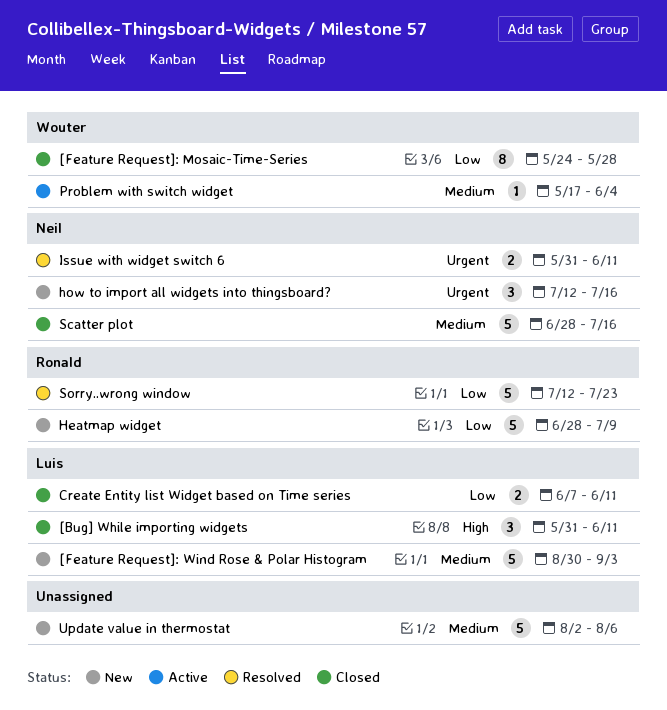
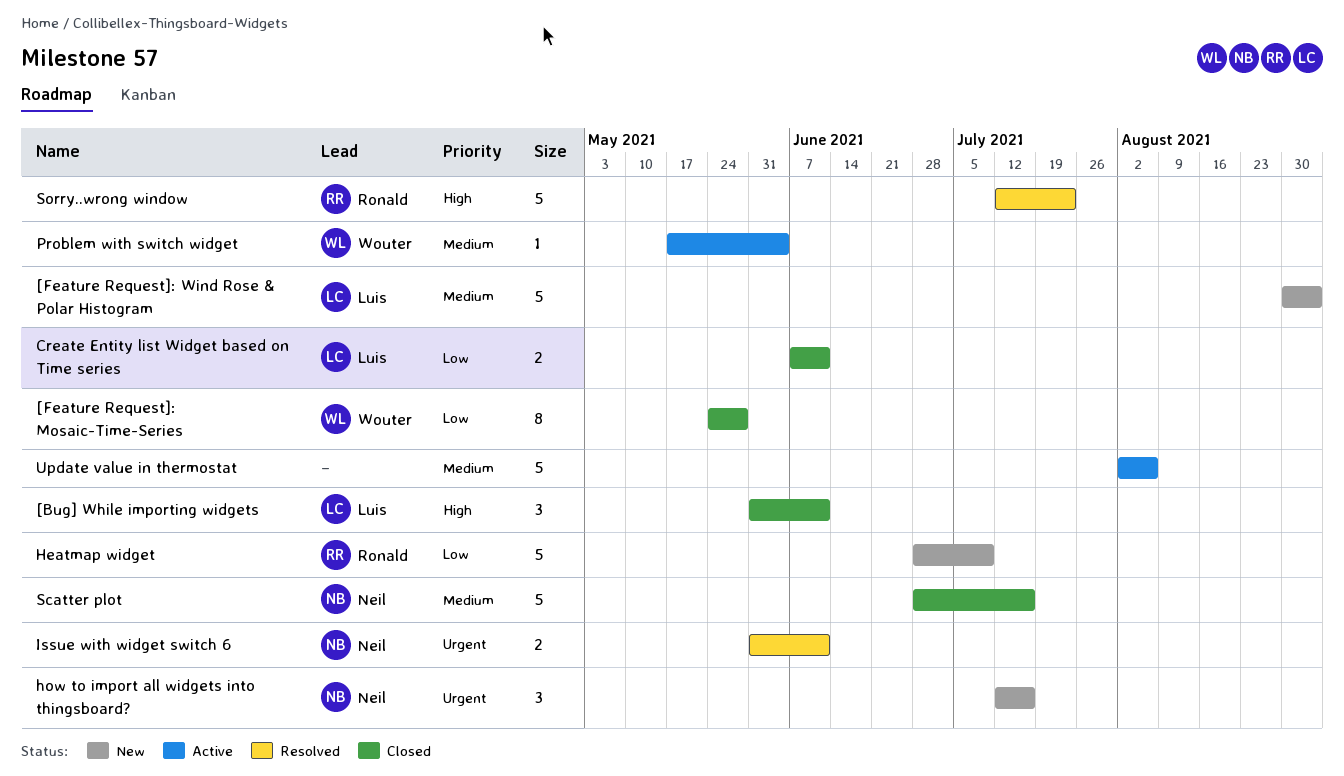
Sorry..wrong window, priority: Low -> High
Update value in thermostat, status: New -> Active

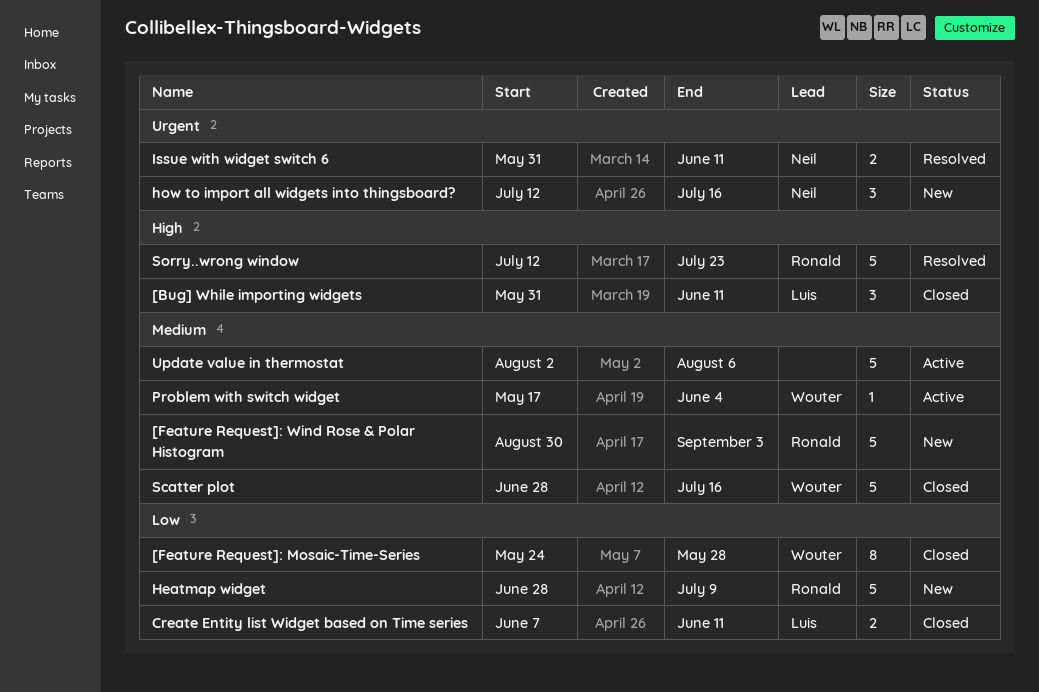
[Feature Request]: Wind Rose & Polar Histogram, owner: Luis -> Ronald
Scatter plot, owner: Neil -> Wouter

